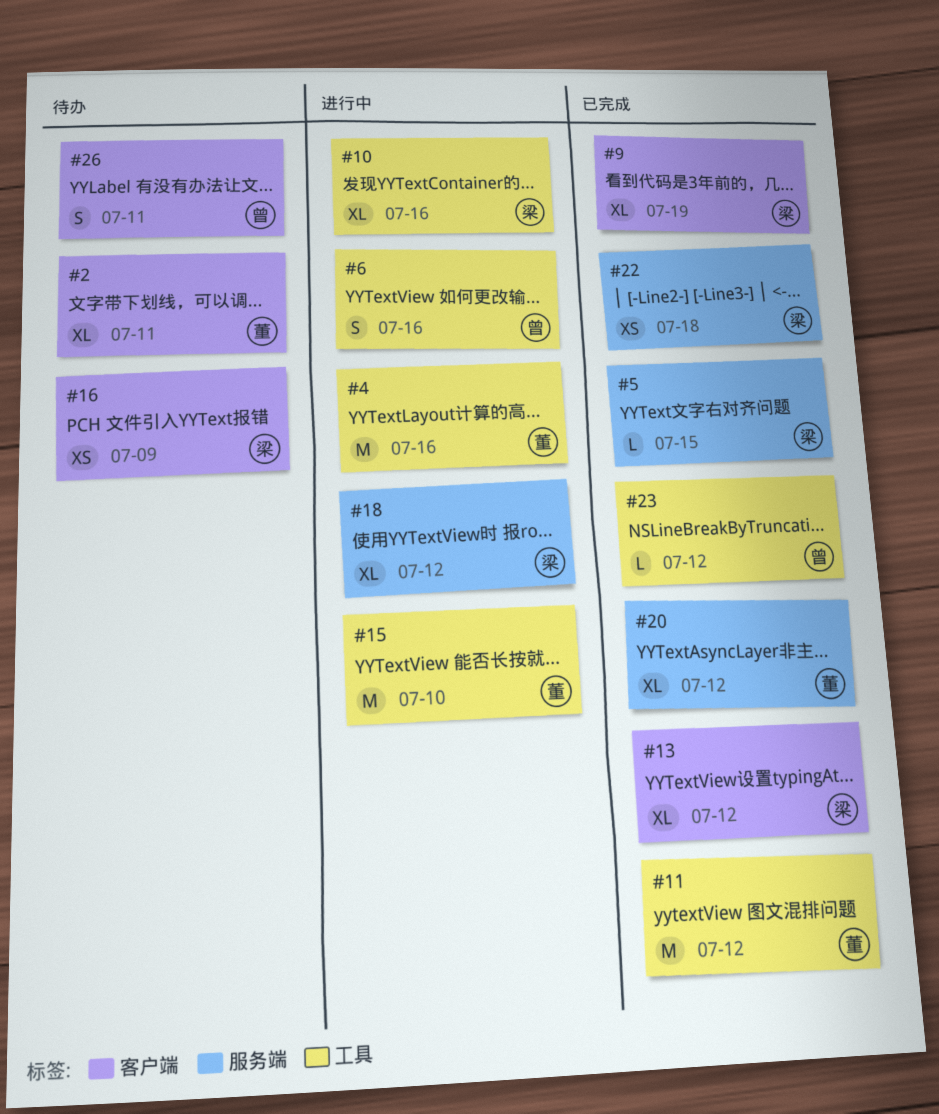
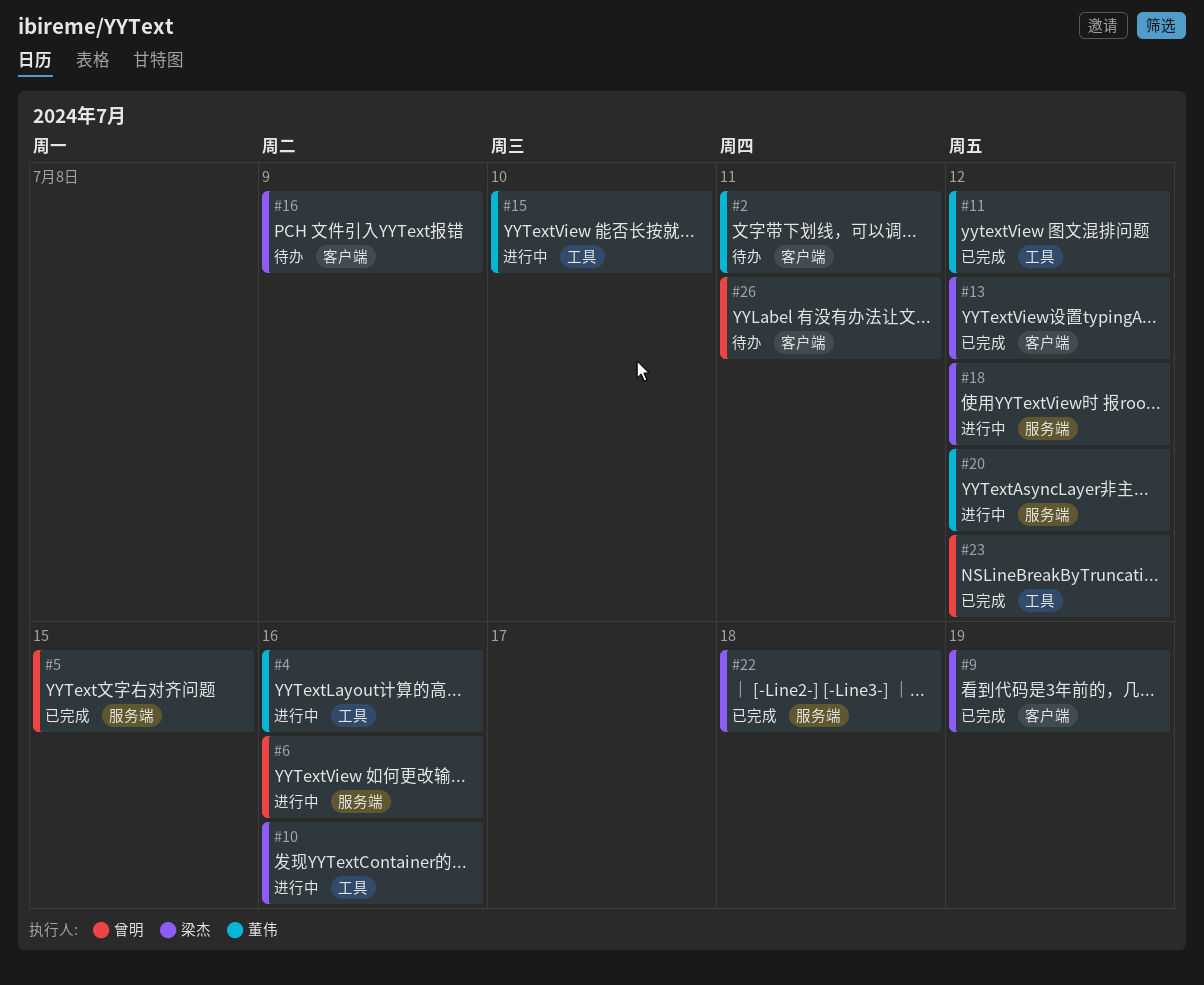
#5, owner: 梁杰 -> 曾明
#6, label: 工具 -> 服务端
#20, status: 已完成 -> 进行中

